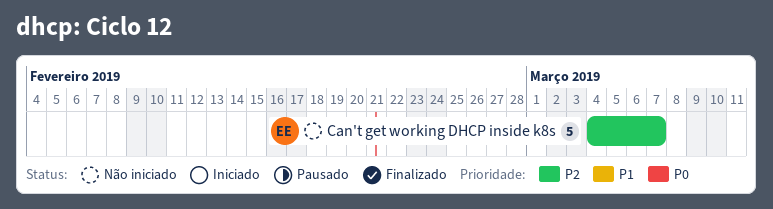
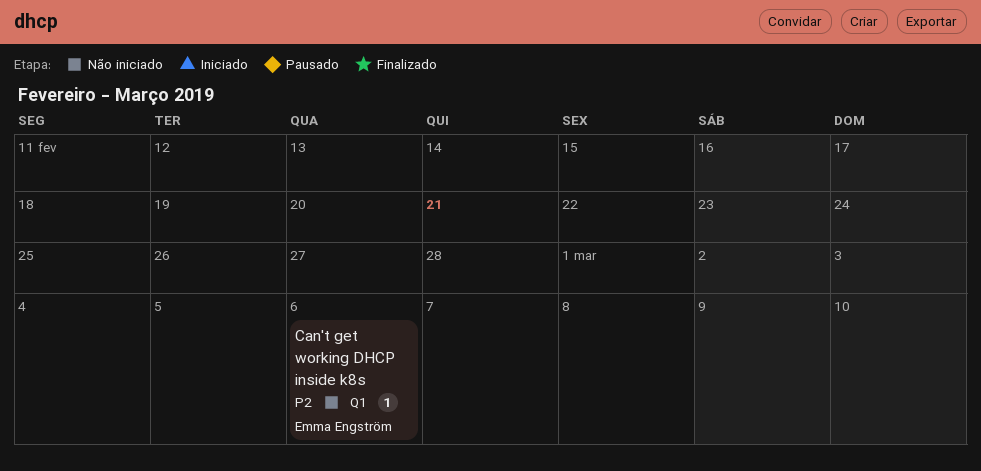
Can't get working DHCP inside k8s, estimate: 5 -> 1
Can't get working DHCP inside k8s, due: Mar 7 -> Mar 6

